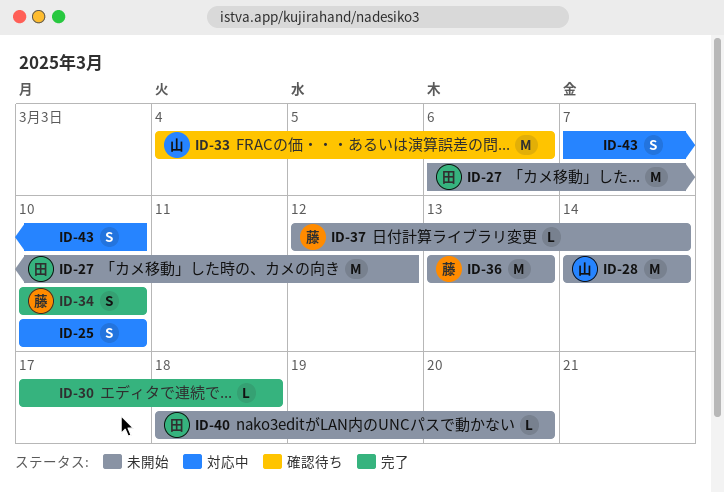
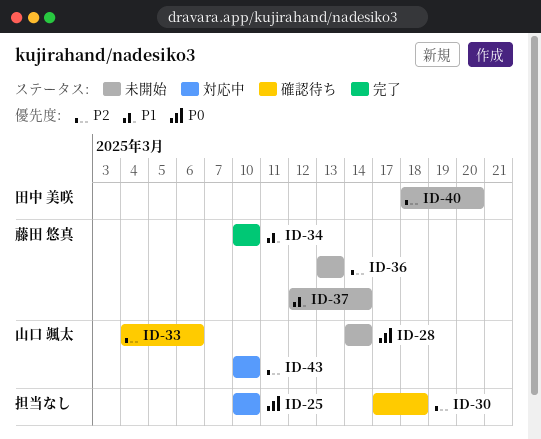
ID-27: present -> none
ID-30, status: 完了 -> 確認待ち
ID-43, owner: none -> 山口 颯太
ID-43, start: Mar 7 -> Mar 10

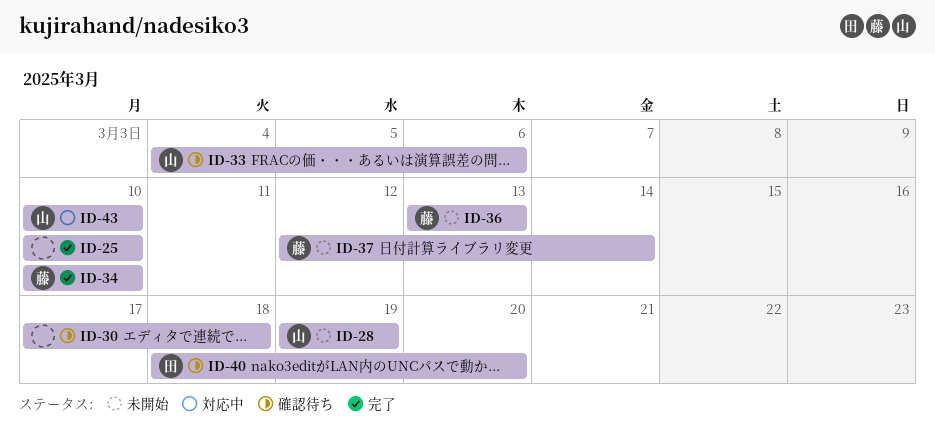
ID-25, status: 対応中 -> 完了
ID-28, start: Mar 14 -> Mar 19
ID-28, due: Mar 14 -> Mar 19
ID-40, status: 未開始 -> 確認待ち

